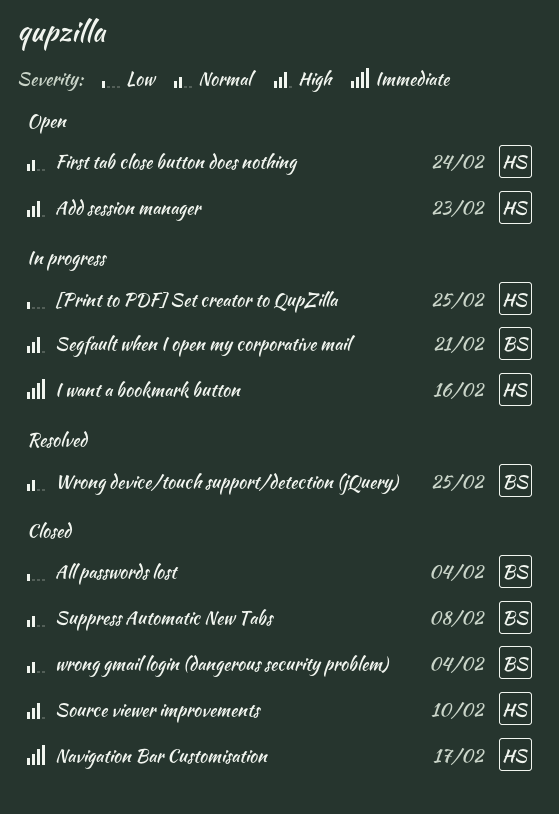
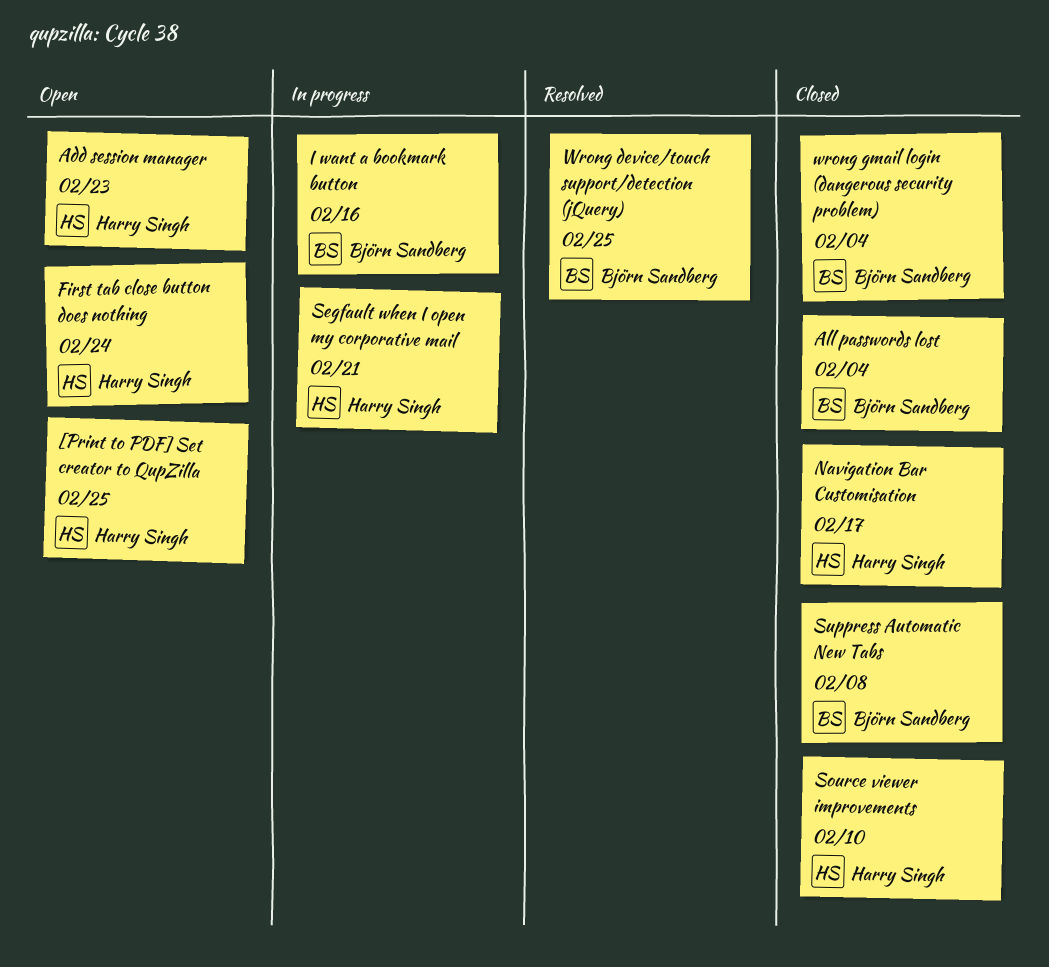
[Print to PDF] Set creator to QupZilla, status: In progress -> Open
I want a bookmark button, owner: Harry Singh -> Björn Sandberg
Segfault when I open my corporative mail, owner: Björn Sandberg -> Harry Singh

